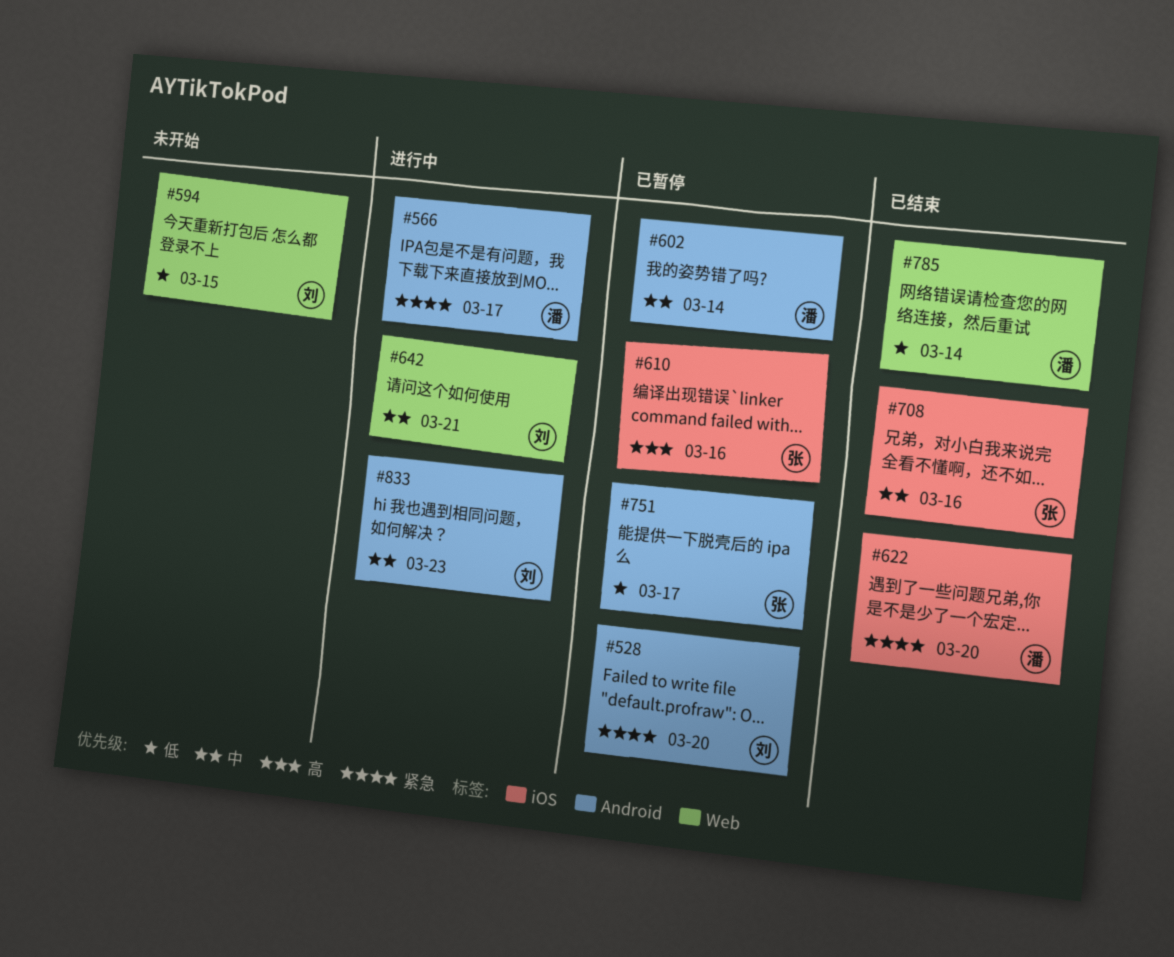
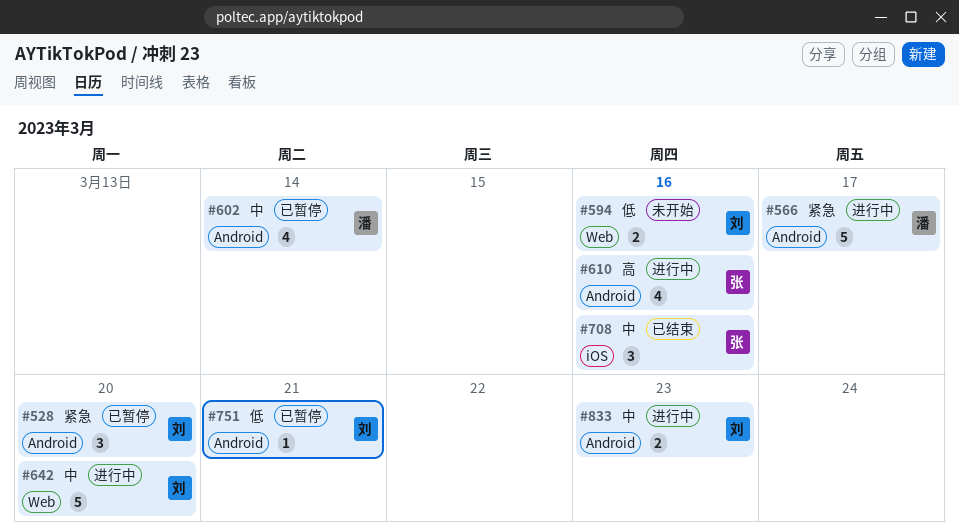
#594, due: Mar 15 -> Mar 16
#610, status: 已暂停 -> 进行中
#610, label: iOS -> Android
#622: present -> none
#642, due: Mar 21 -> Mar 20
#751, owner: 张 -> 刘
#751, due: Mar 17 -> Mar 21
#785: present -> none

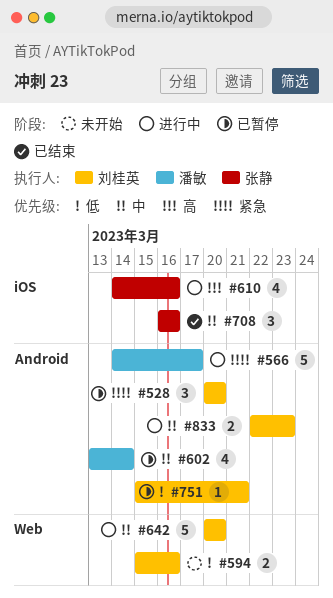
#610, label: Android -> iOS

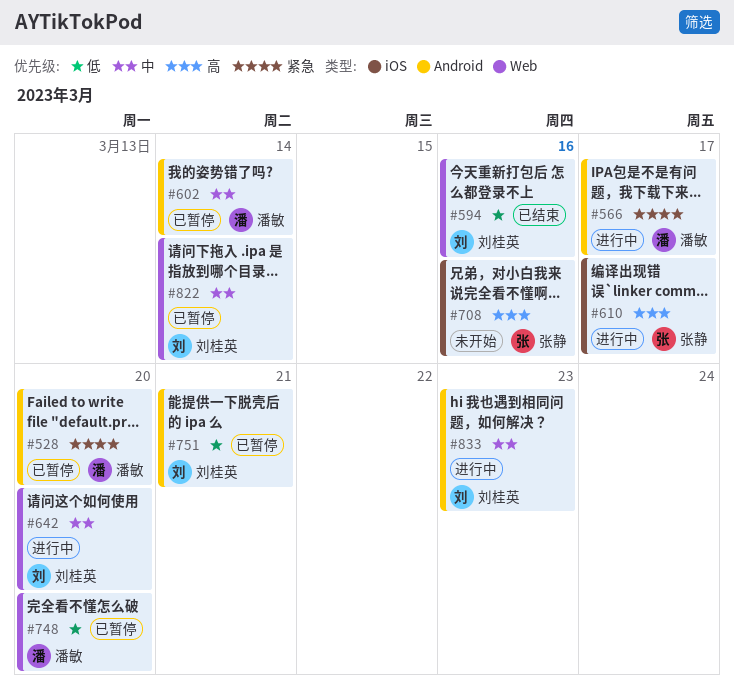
#528, owner: 刘桂英 -> 潘敏
#594, status: 未开始 -> 已结束
#610, due: Mar 16 -> Mar 17
#708, status: 已结束 -> 未开始
#708, priority: 中 -> 高
#748: none -> present
#822: none -> present

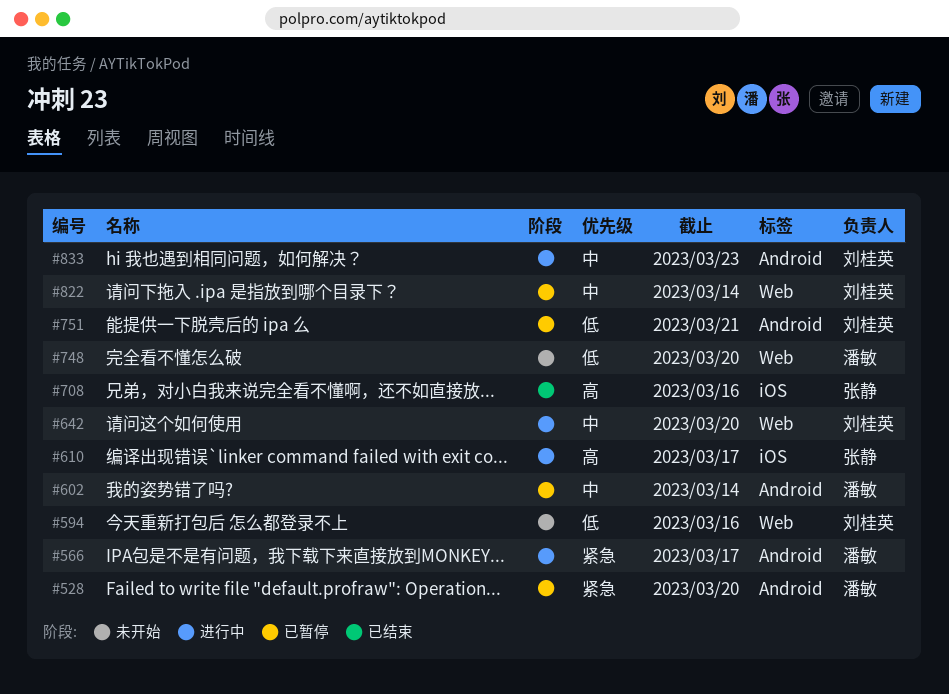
#594, status: 已结束 -> 未开始
#708, status: 未开始 -> 已结束
#748, status: 已暂停 -> 未开始

